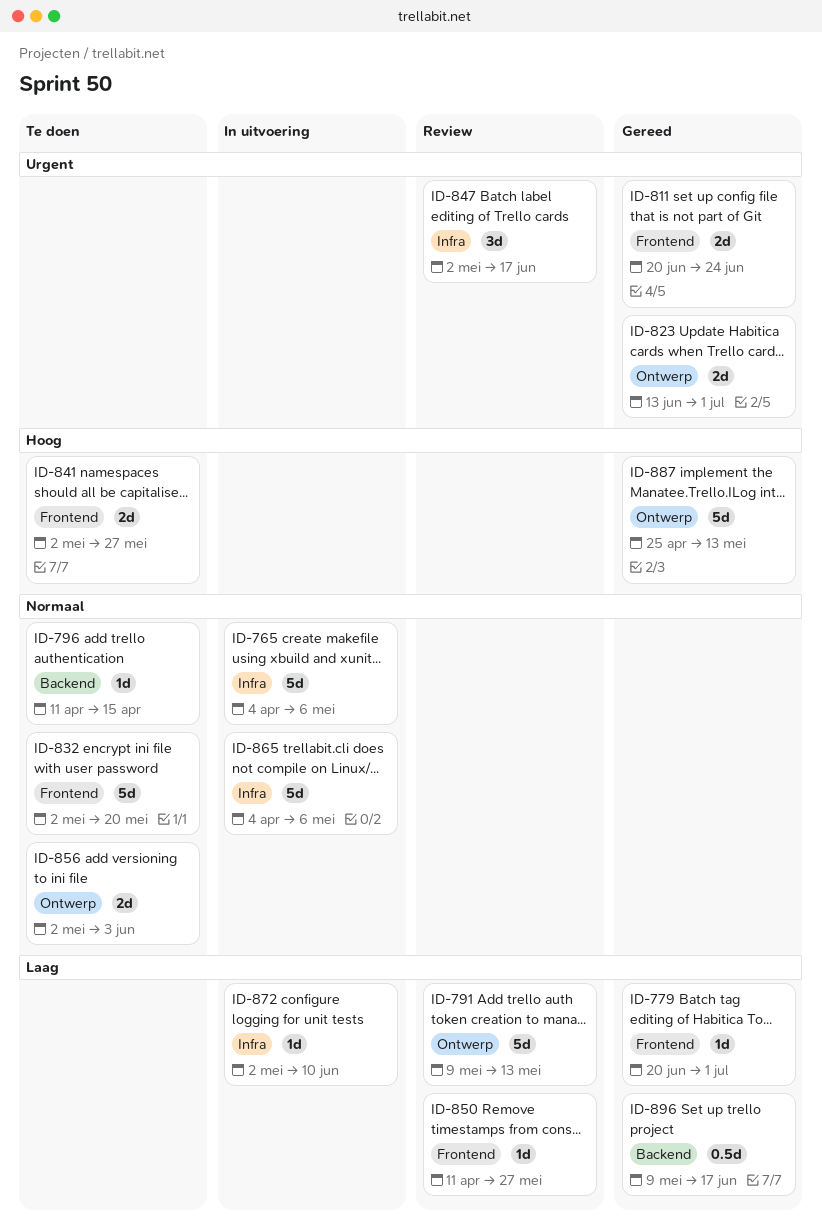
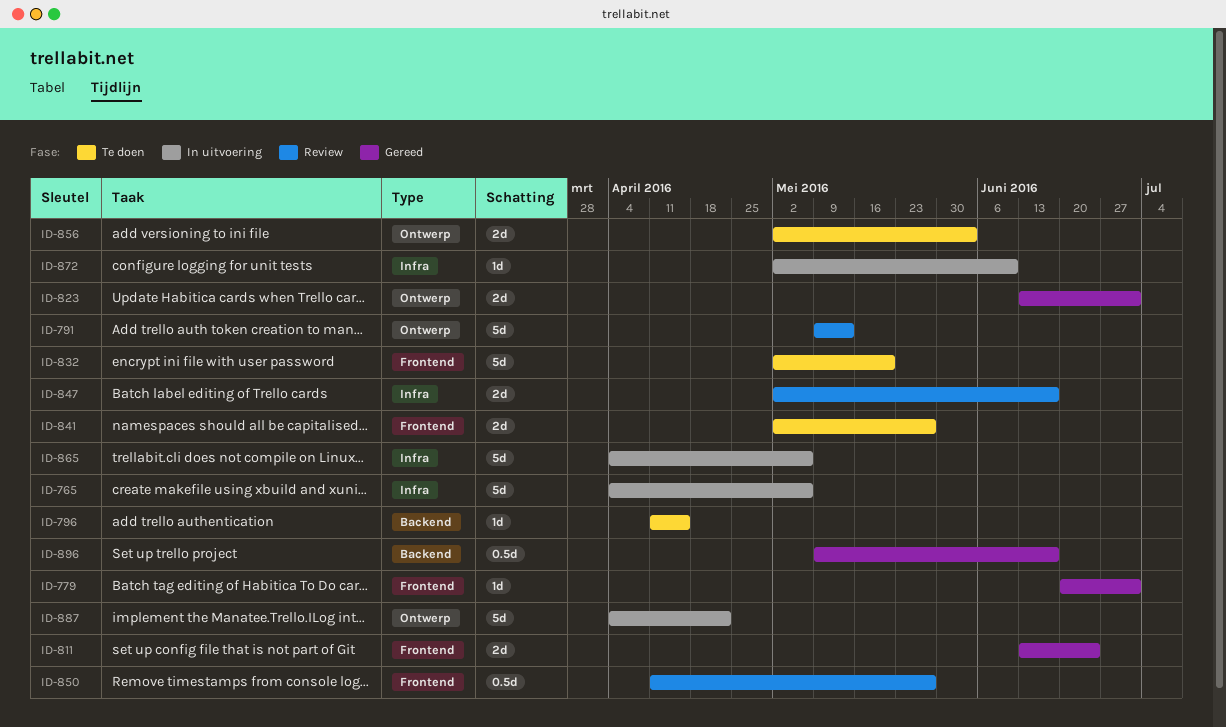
ID-811, start: Jun 20 -> Jun 13
ID-847, estimate: 3d -> 2d
ID-850, estimate: 1d -> 0.5d
ID-887, status: Gereed -> In uitvoering
ID-887, start: Apr 25 -> Apr 4
ID-887, due: May 13 -> Apr 22

